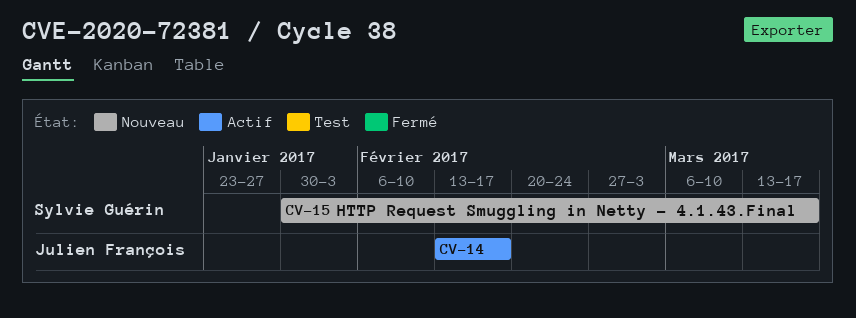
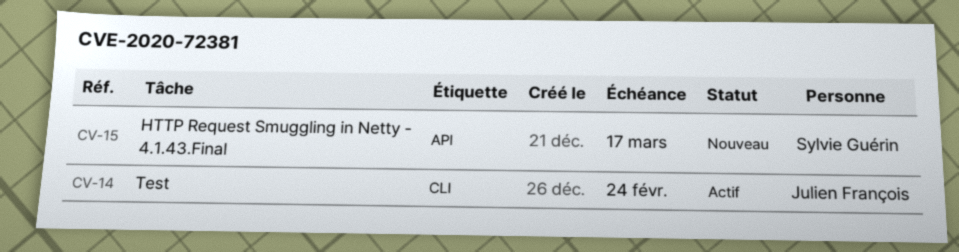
CV-14, due: Feb 17 -> Feb 24

